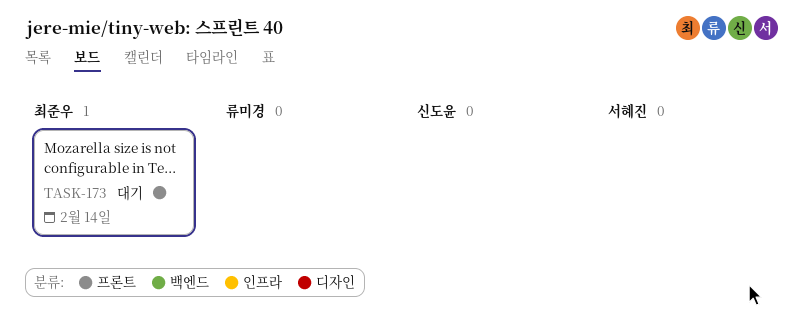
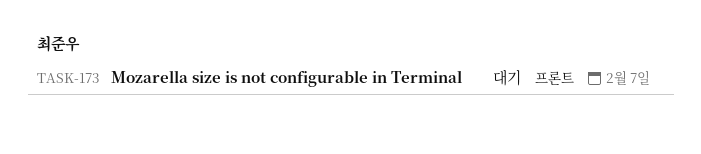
TASK-173, due: Feb 14 -> Feb 7

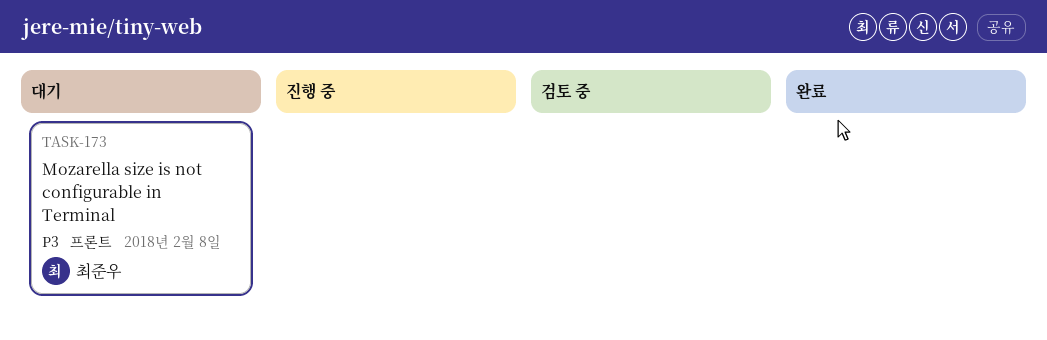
TASK-173, due: Feb 7 -> Feb 8

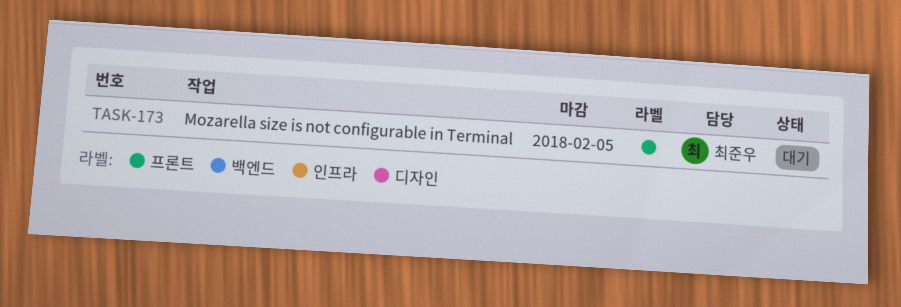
TASK-173, due: Feb 8 -> Feb 5

